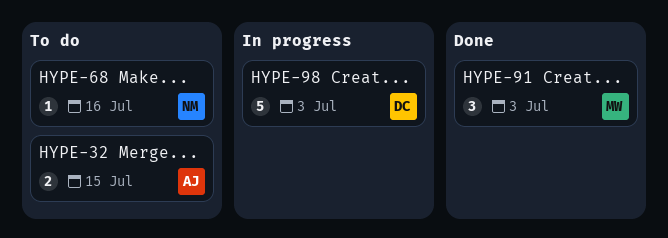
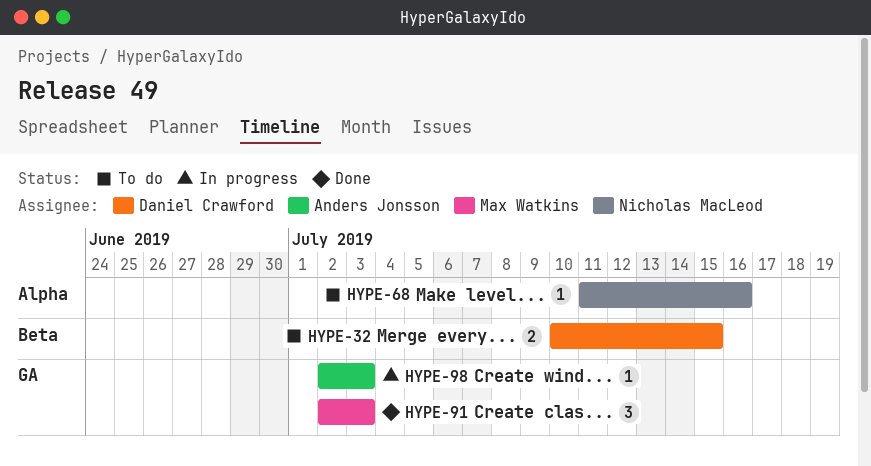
HYPE-32, owner: Anders Jonsson -> Daniel Crawford
HYPE-98, owner: Daniel Crawford -> Anders Jonsson
HYPE-98, estimate: 5 -> 1

